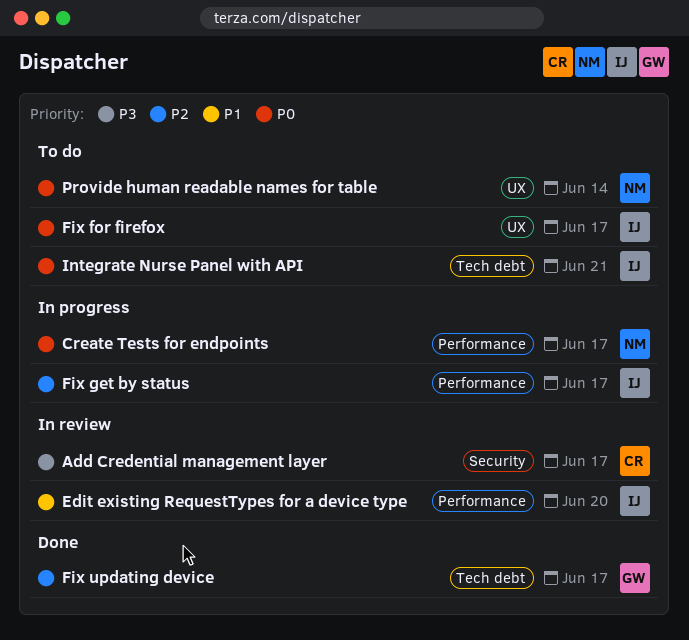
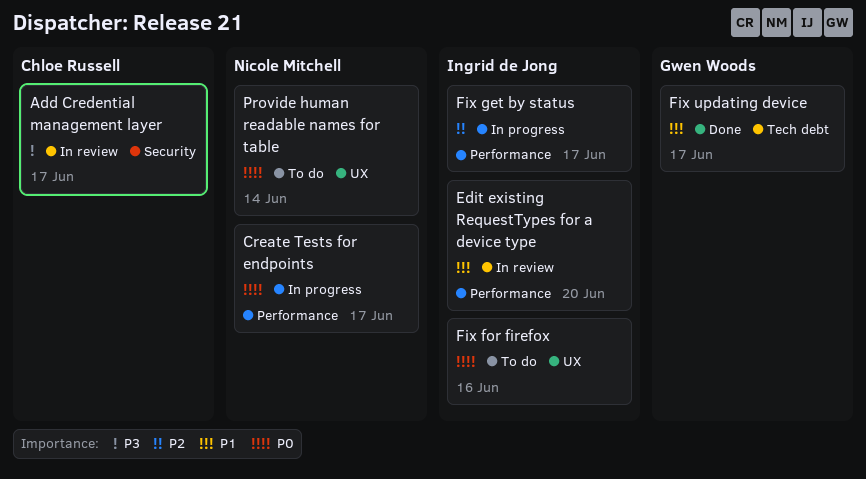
Fix for firefox, due: Jun 17 -> Jun 16
Fix updating device, priority: P2 -> P1
Integrate Nurse Panel with API: present -> none

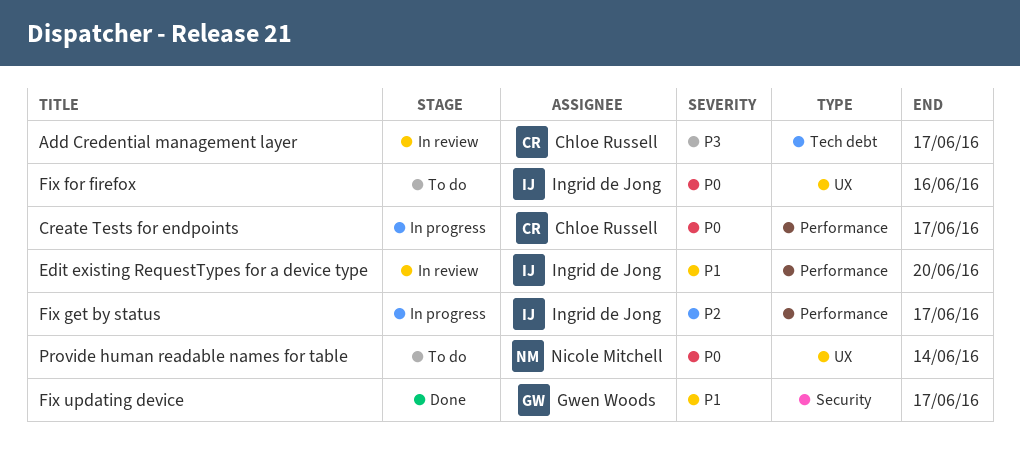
Add Credential management layer, label: Security -> Tech debt
Create Tests for endpoints, owner: Nicole Mitchell -> Chloe Russell
Fix updating device, label: Tech debt -> Security

